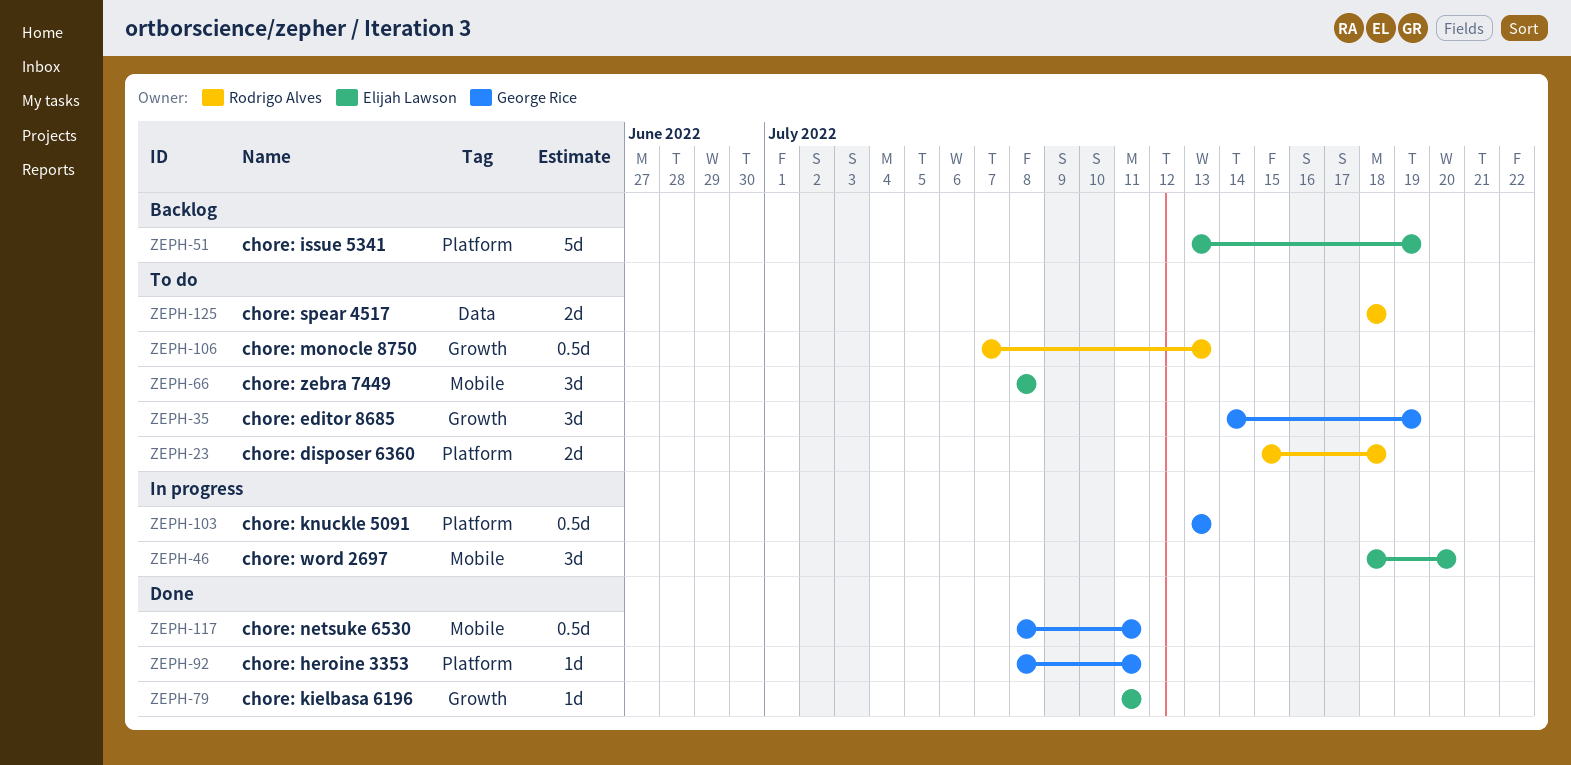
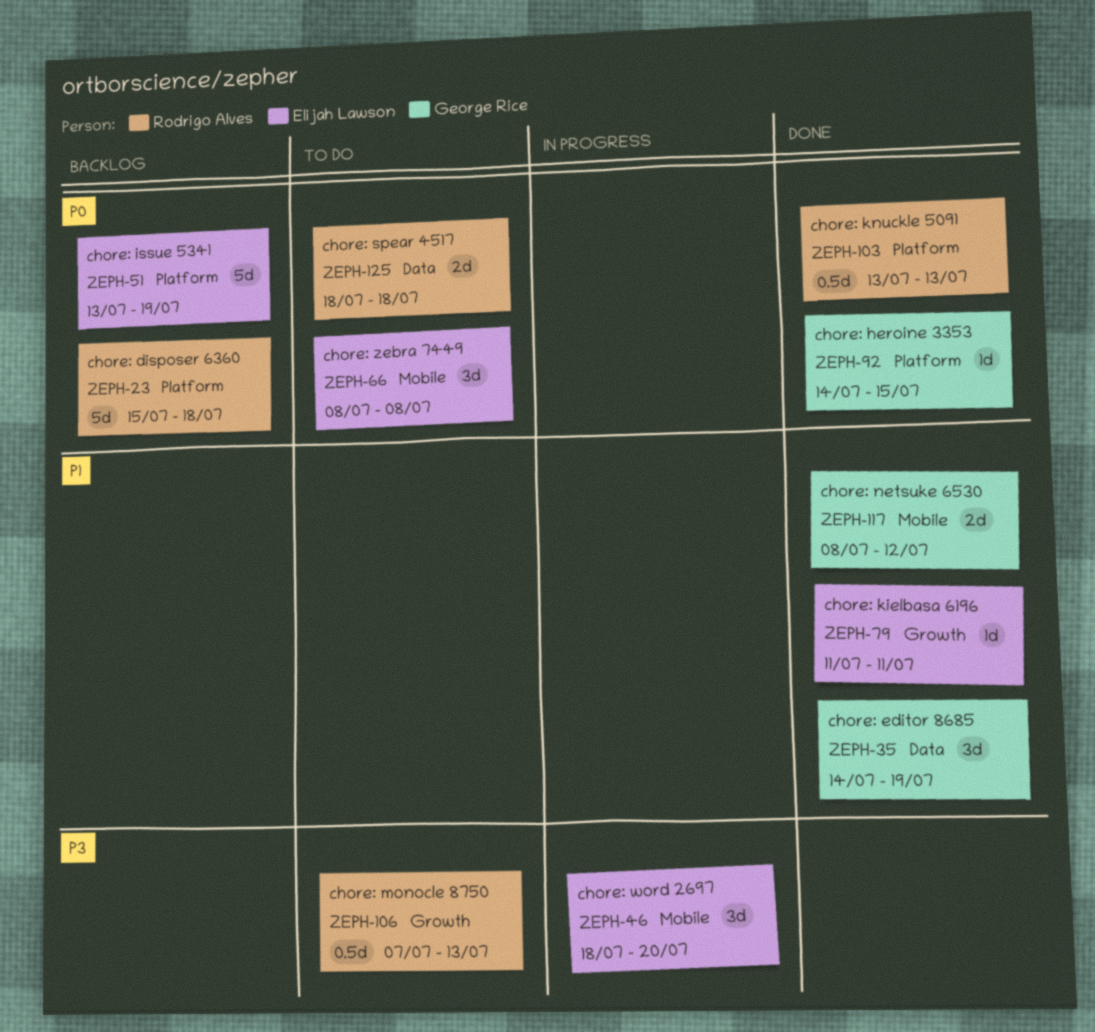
ZEPH-23, status: To do -> Backlog
ZEPH-23, estimate: 2d -> 5d
ZEPH-35, status: To do -> Done
ZEPH-35, label: Growth -> Data
ZEPH-92, start: Jul 8 -> Jul 14
ZEPH-92, due: Jul 11 -> Jul 15
ZEPH-103, status: In progress -> Done
ZEPH-103, owner: George Rice -> Rodrigo Alves
ZEPH-117, estimate: 0.5d -> 2d
ZEPH-117, due: Jul 11 -> Jul 12

